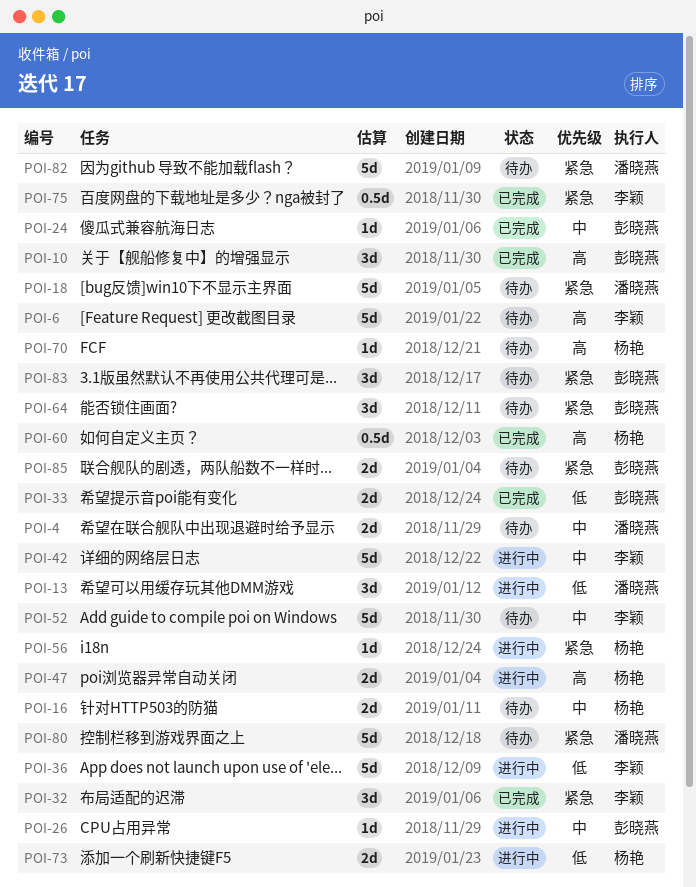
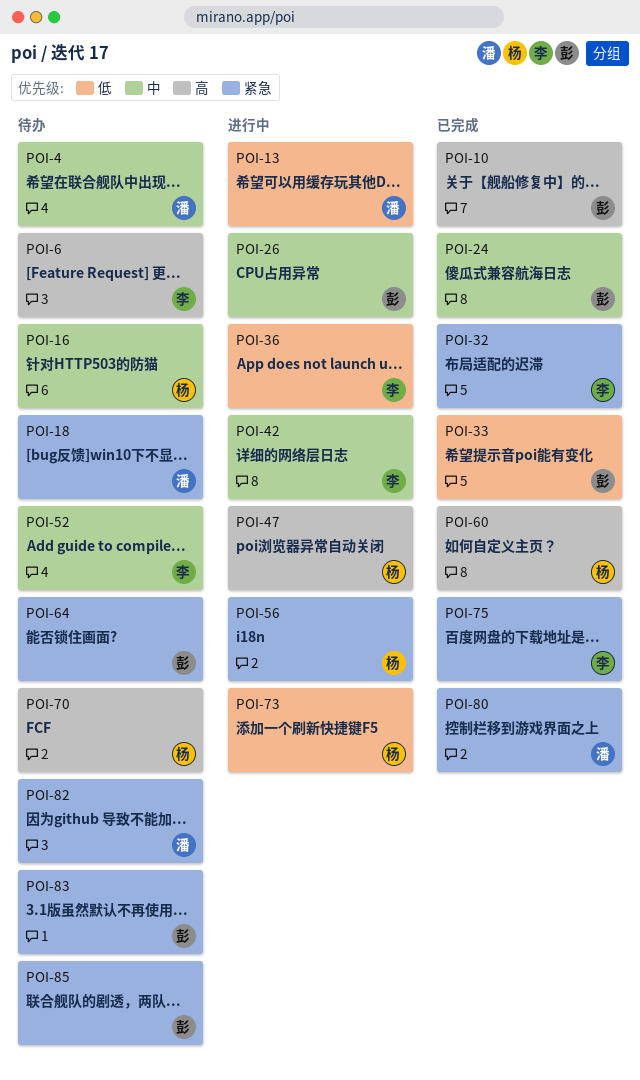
POI-80, status: 待办 -> 已完成

